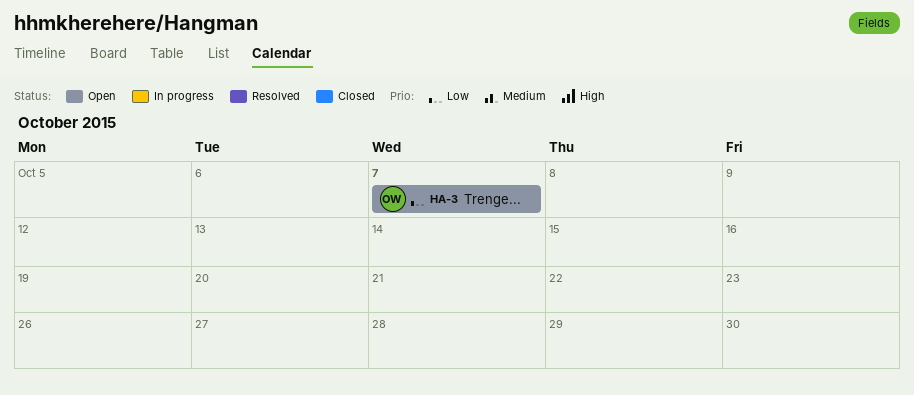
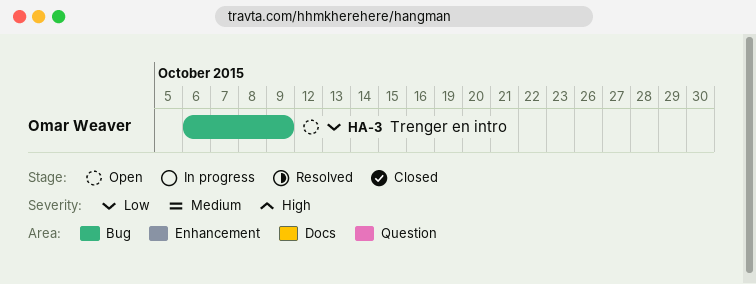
HA-3, start: Oct 7 -> Oct 6
HA-3, due: Oct 7 -> Oct 9

